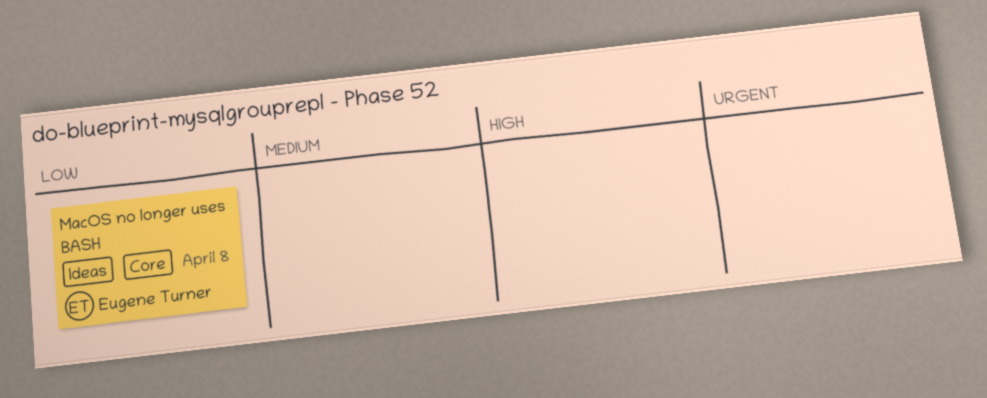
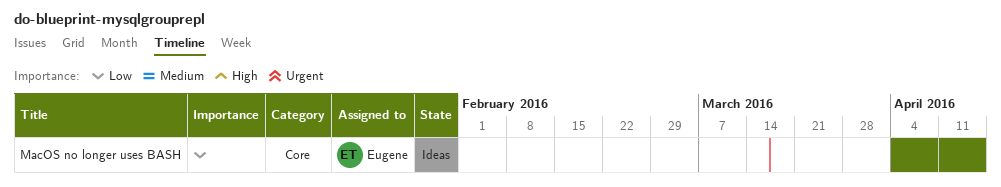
MacOS no longer uses BASH, due: Apr 8 -> Apr 15

